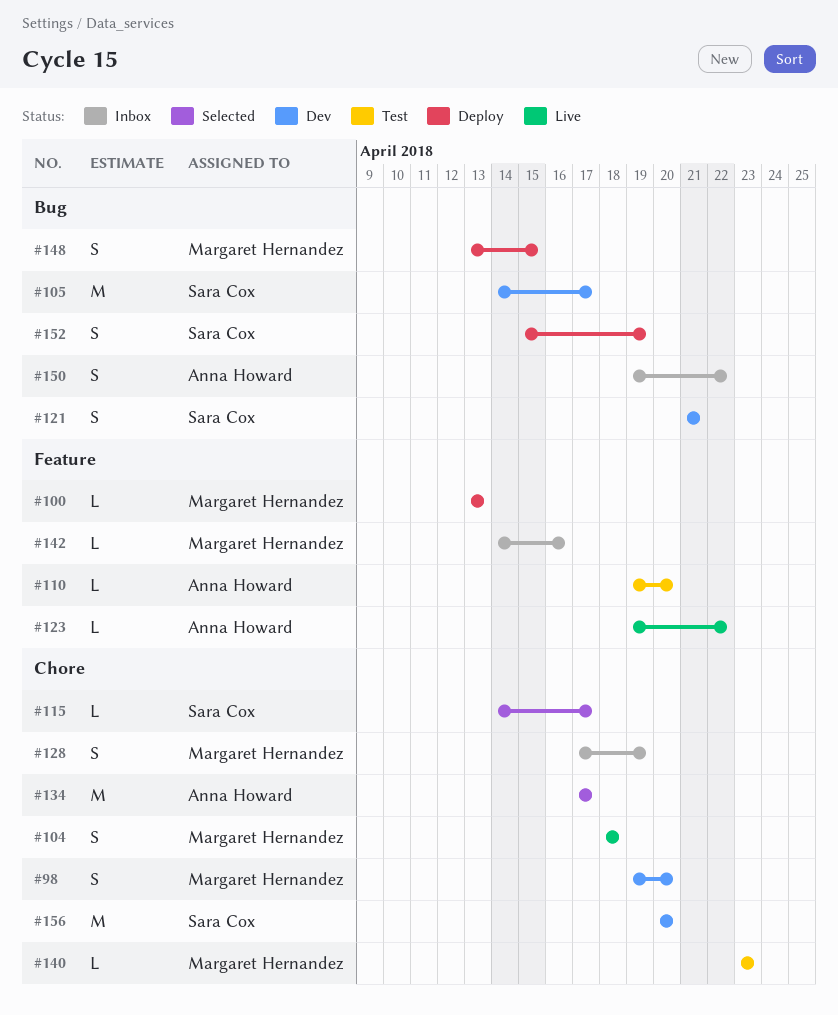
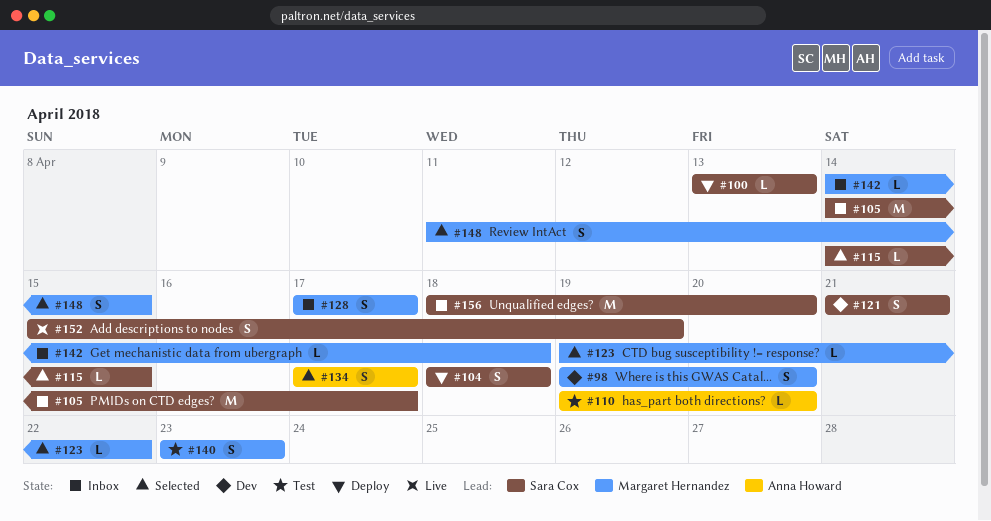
#100, owner: Margaret Hernandez -> Sara Cox
#104, status: Live -> Deploy
#104, owner: Margaret Hernandez -> Sara Cox
#105, status: Dev -> Inbox
#115, due: Apr 17 -> Apr 15
#123, status: Live -> Selected
#123, owner: Anna Howard -> Margaret Hernandez
#128, due: Apr 19 -> Apr 17
#134, estimate: M -> S
#140, estimate: L -> S
#142, due: Apr 16 -> Apr 18
#148, status: Deploy -> Selected
#148, start: Apr 13 -> Apr 11
#150: present -> none
#152, status: Deploy -> Live
#156, status: Dev -> Inbox
#156, start: Apr 20 -> Apr 18

